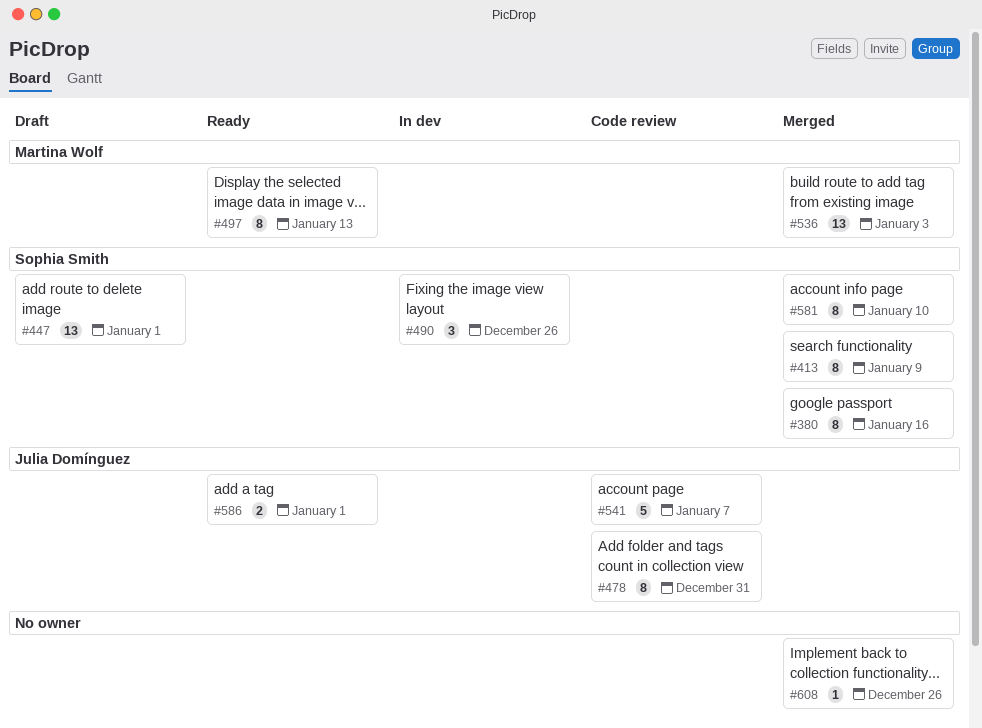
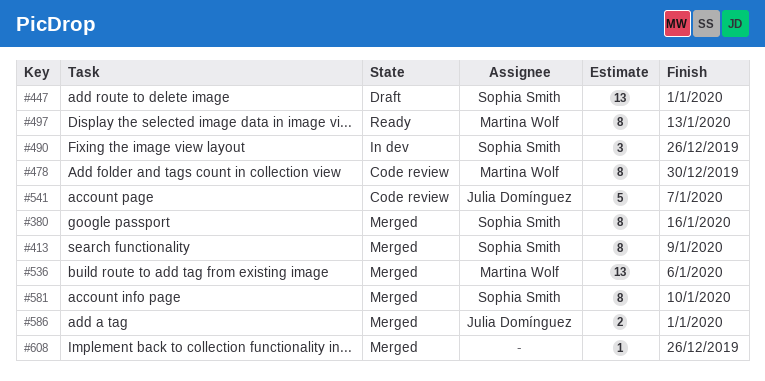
#478, owner: Julia Domínguez -> Martina Wolf
#478, due: Dec 31 -> Dec 30
#536, due: Jan 3 -> Jan 6
#586, status: Ready -> Merged

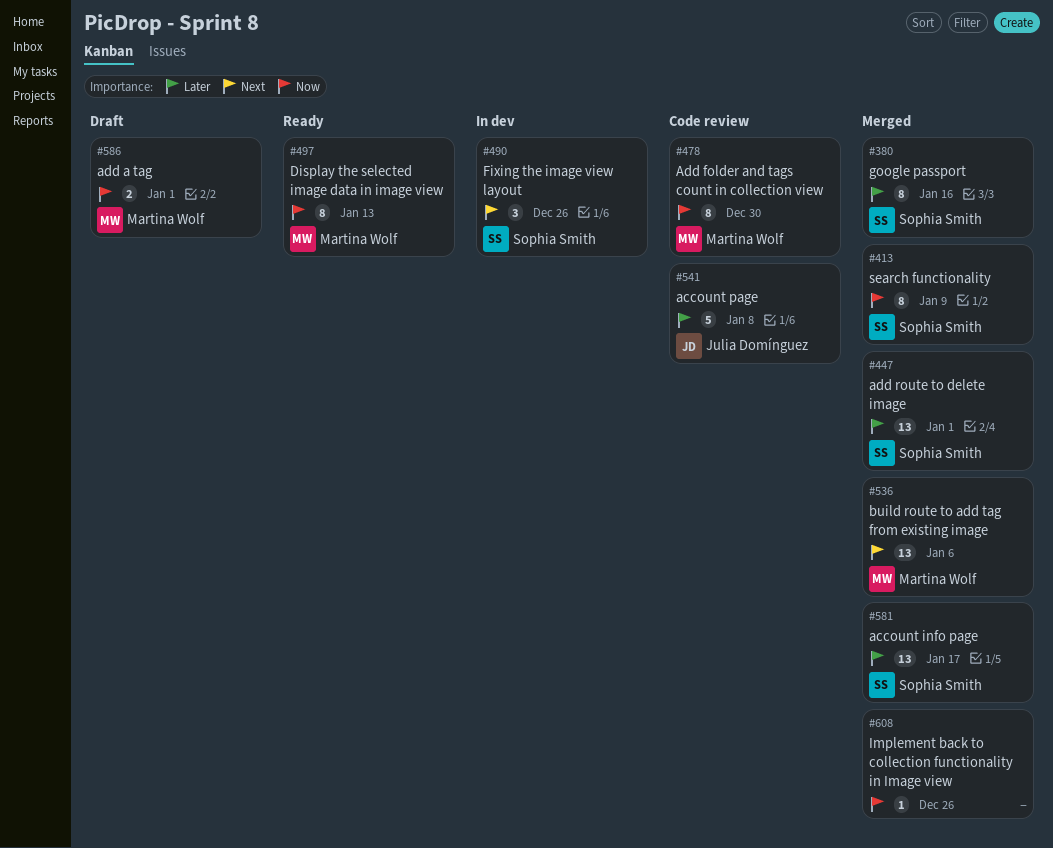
#447, status: Draft -> Merged
#541, due: Jan 7 -> Jan 8
#581, estimate: 8 -> 13
#581, due: Jan 10 -> Jan 17
#586, status: Merged -> Draft
#586, owner: Julia Domínguez -> Martina Wolf

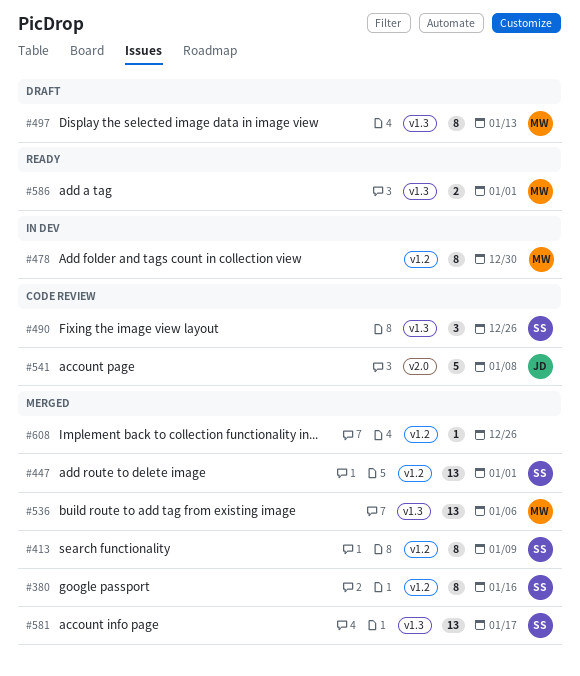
#478, status: Code review -> In dev
#490, status: In dev -> Code review
#497, status: Ready -> Draft
#586, status: Draft -> Ready

